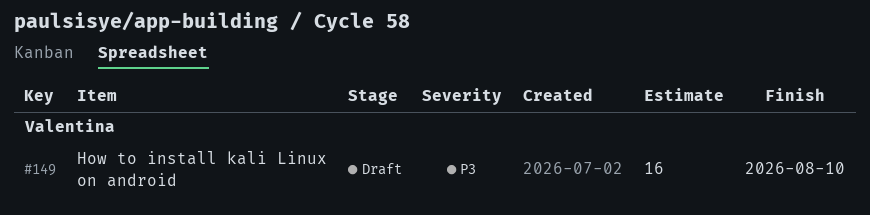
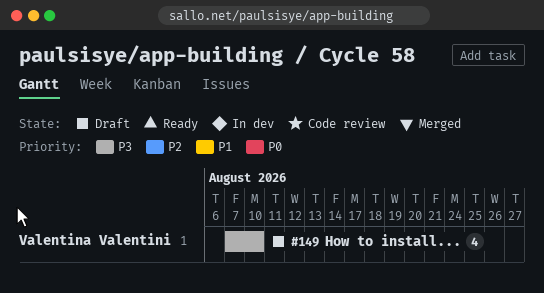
#149, estimate: 16 -> 4

